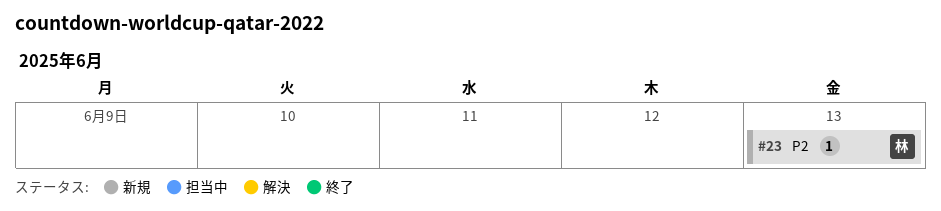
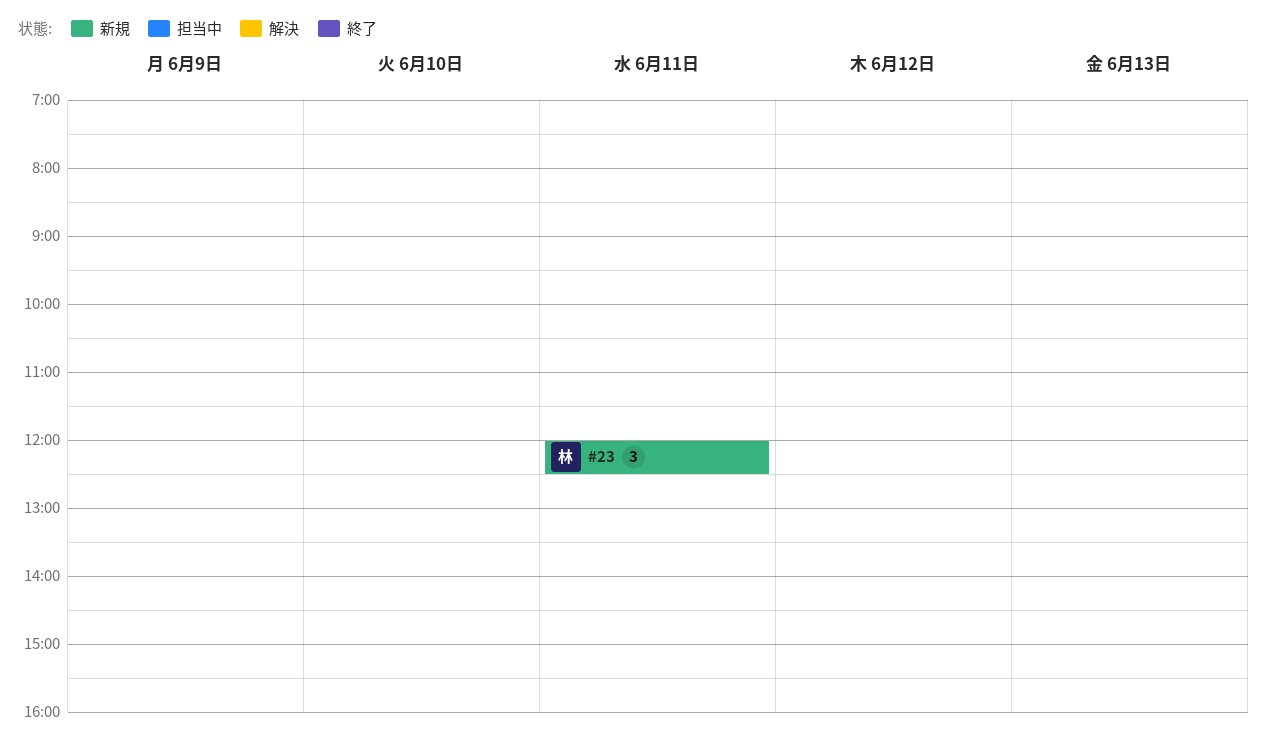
#23, estimate: 1 -> 3
#23, day: Jun 13 -> Jun 11

